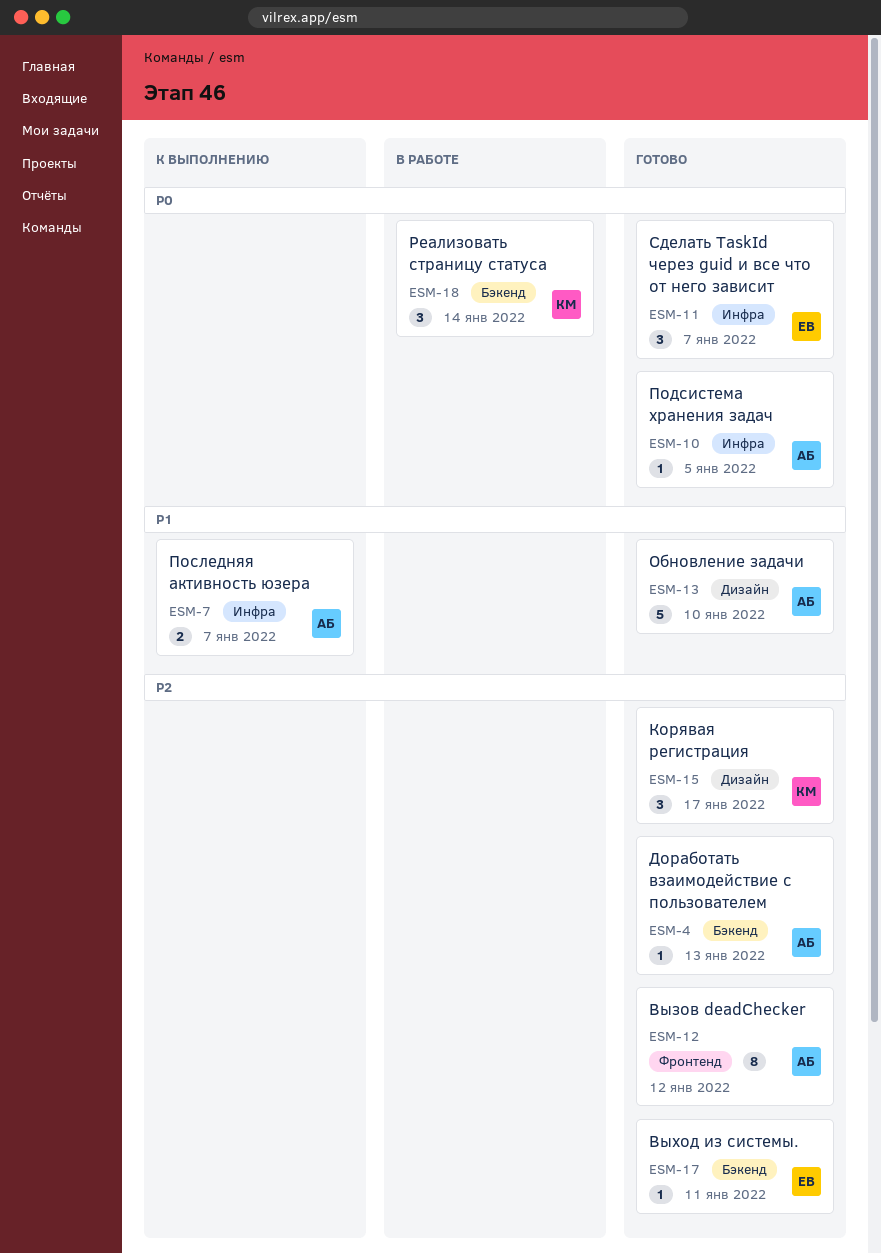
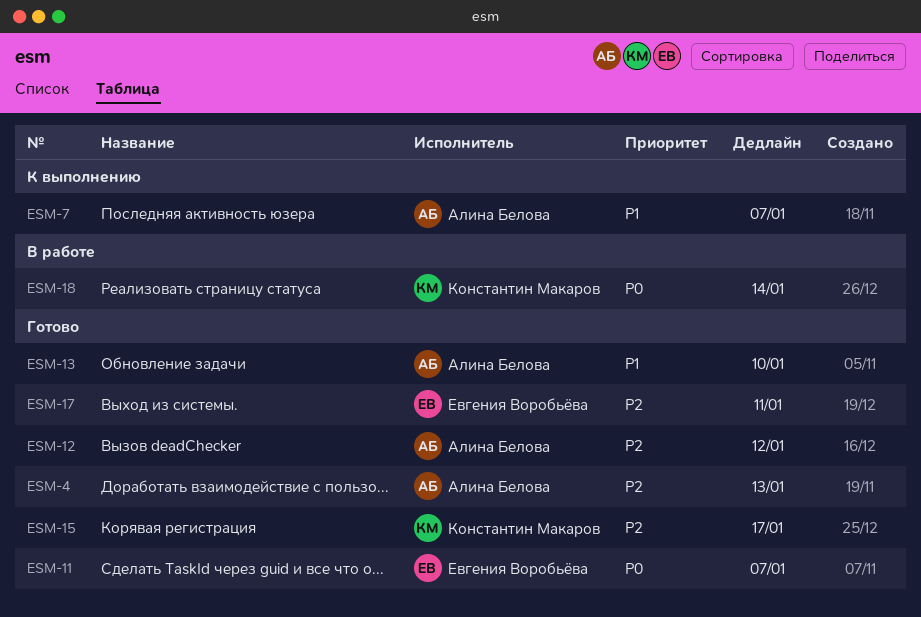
ESM-10: present -> none

